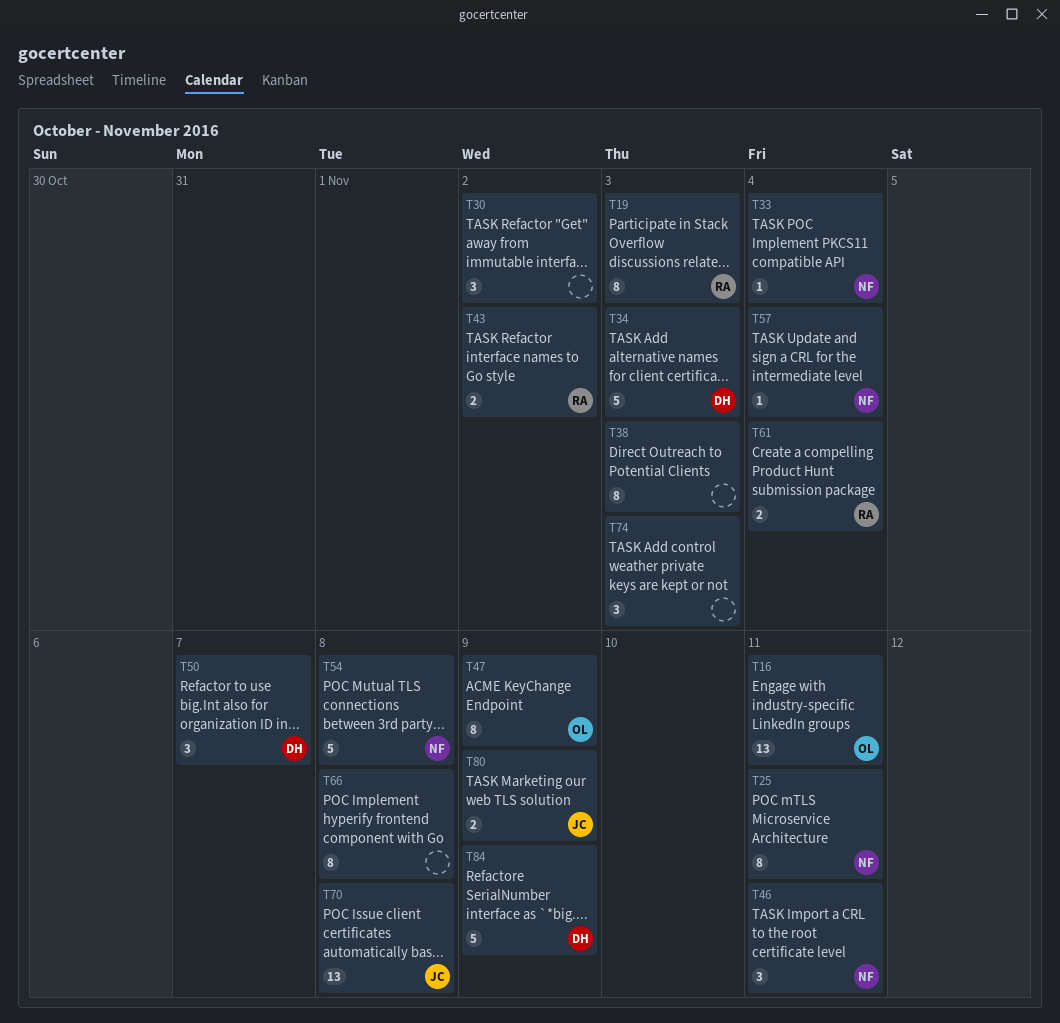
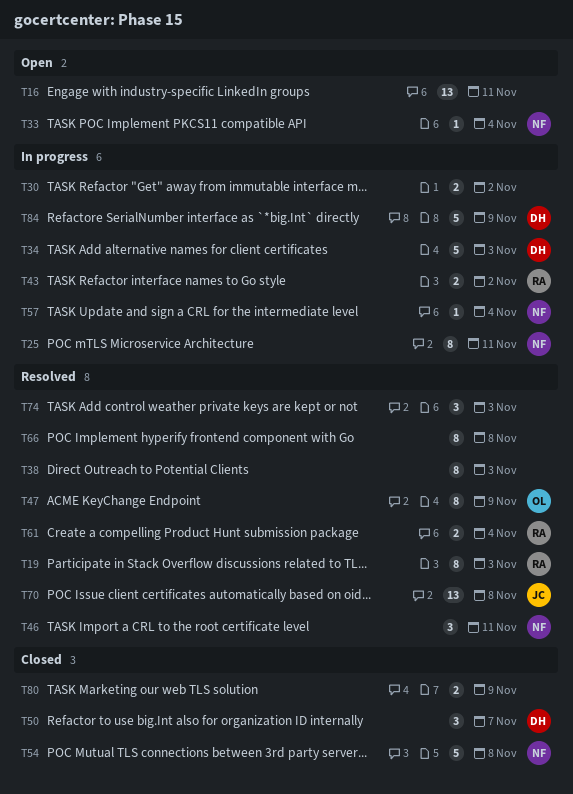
T16, owner: OL -> none
T30, estimate: 3 -> 2
T80, owner: JC -> none

